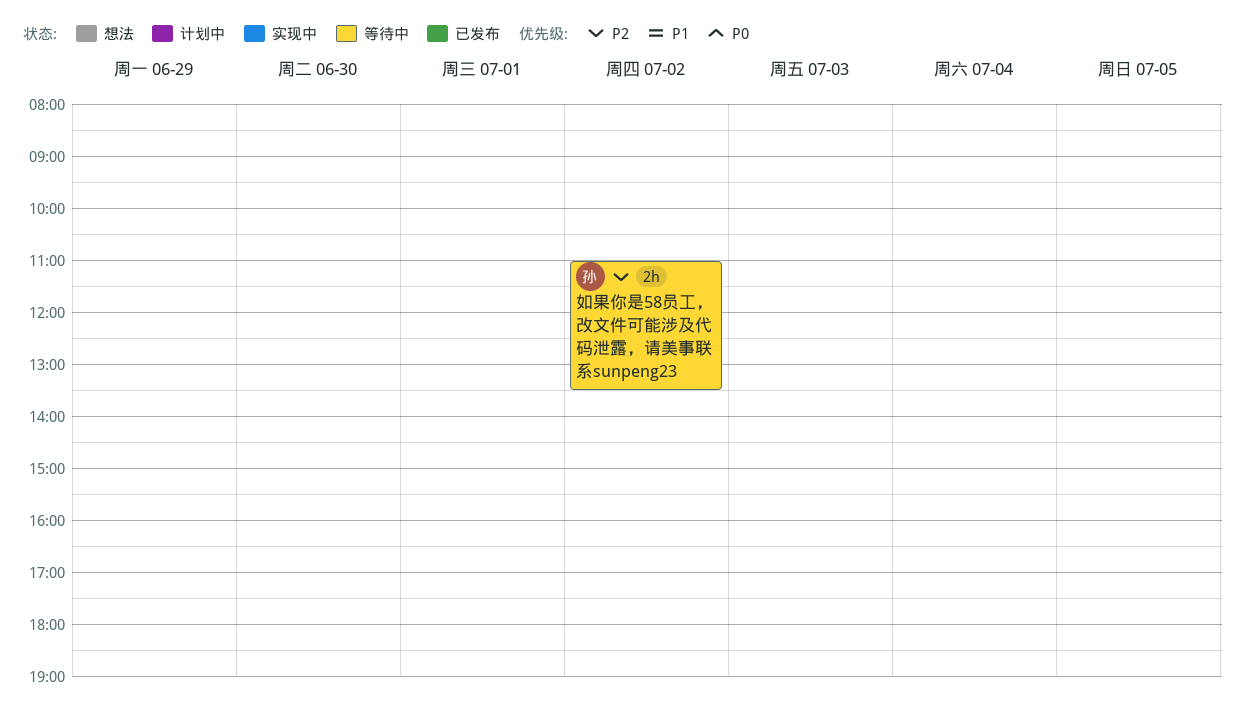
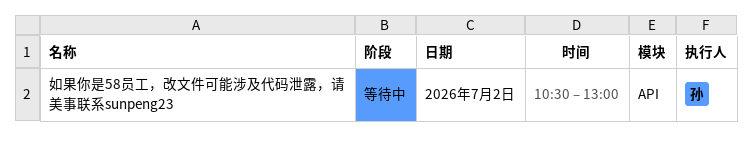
如果你是58员工，改文件可能涉及代码泄露，请美事联系sunpeng23, begins: 11:00 -> 10:30
如果你是58员工，改文件可能涉及代码泄露，请美事联系sunpeng23, ends: 13:30 -> 13:00

